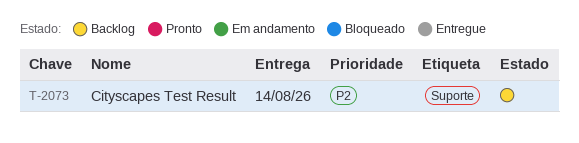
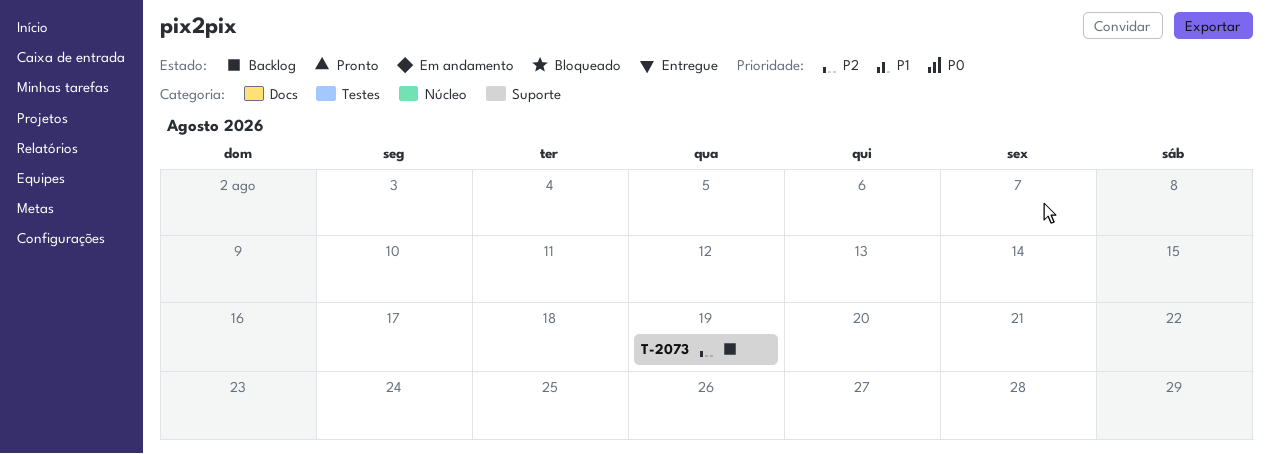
T-2073, due: Aug 14 -> Aug 19

